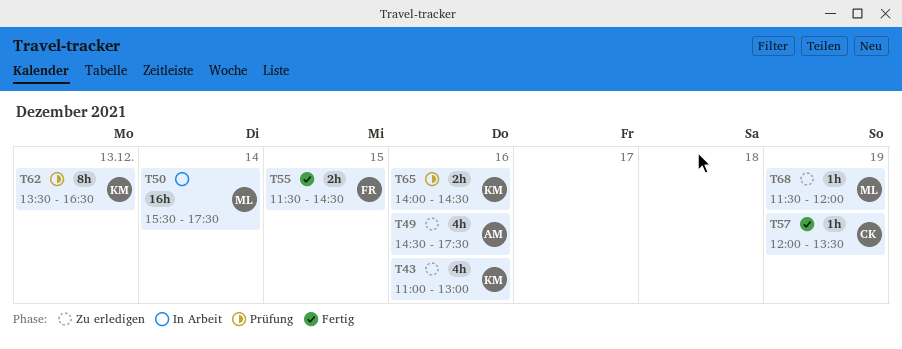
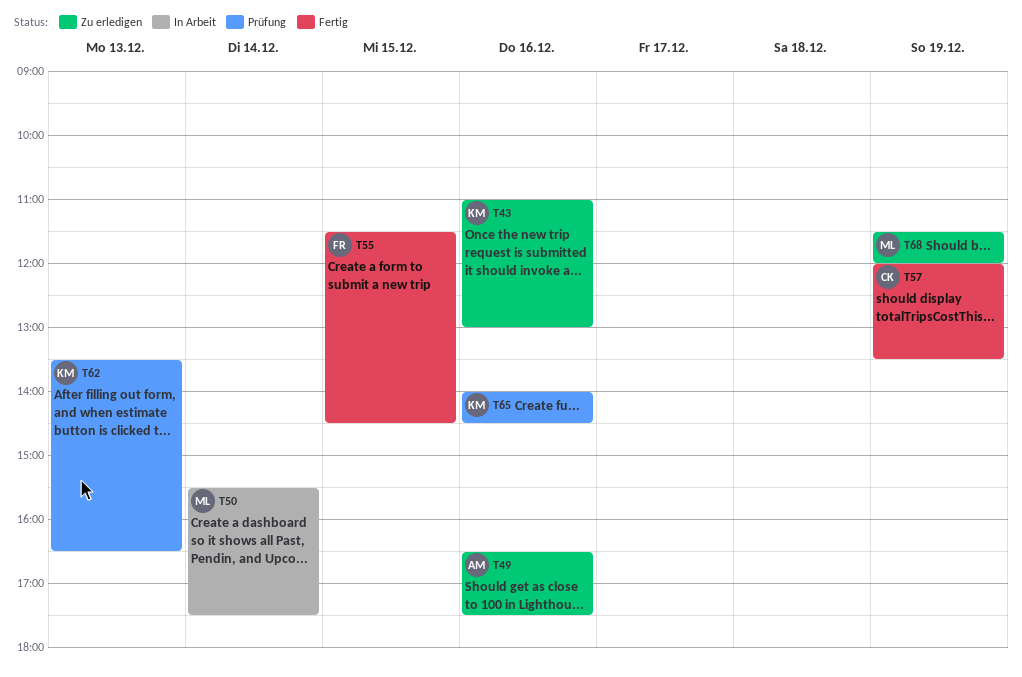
T49, begins: 14:30 -> 16:30

